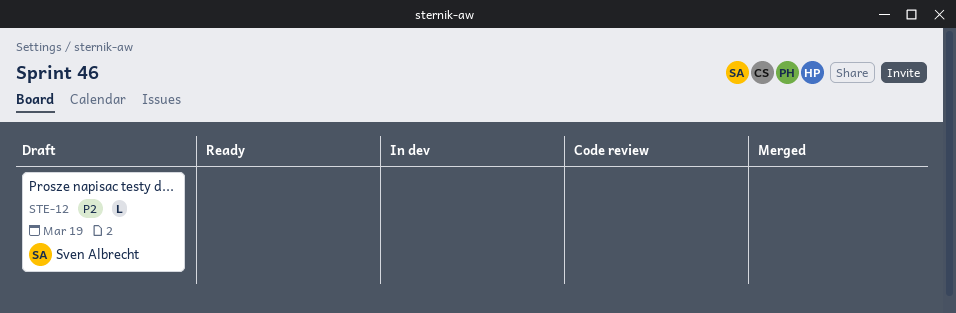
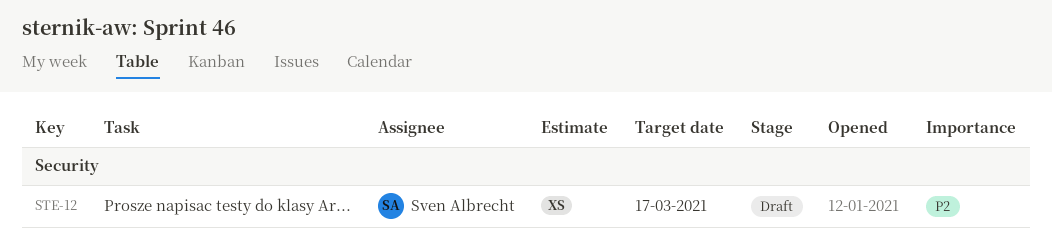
STE-12, estimate: L -> XS
STE-12, due: Mar 19 -> Mar 17

